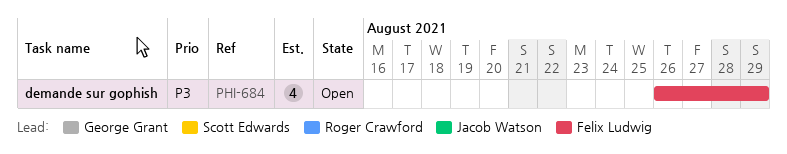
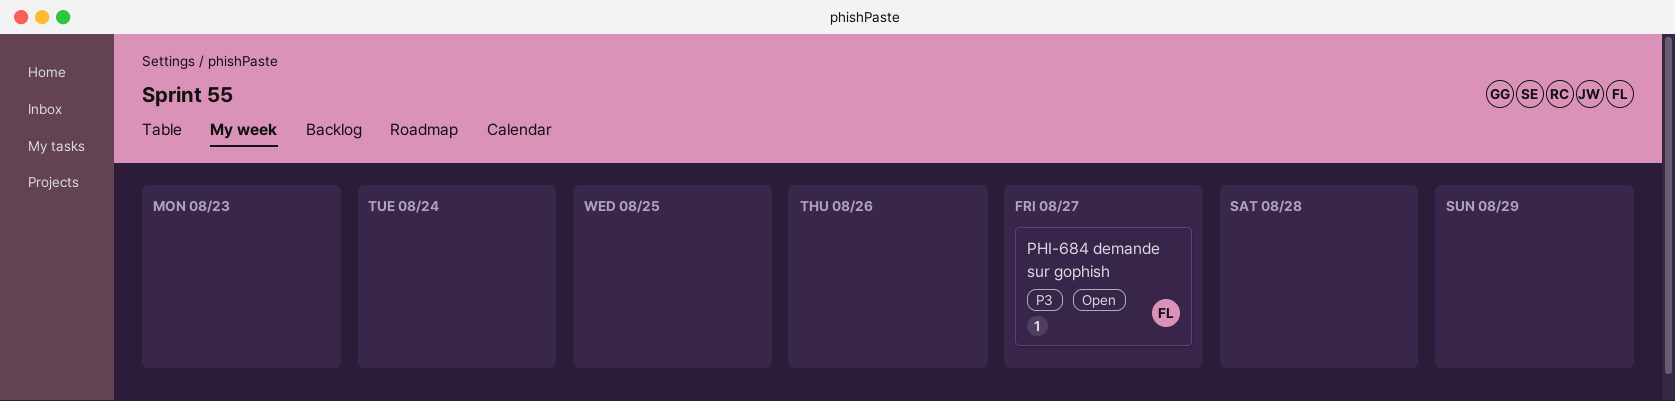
PHI-684, estimate: 4 -> 1
PHI-684, due: Aug 29 -> Aug 27

